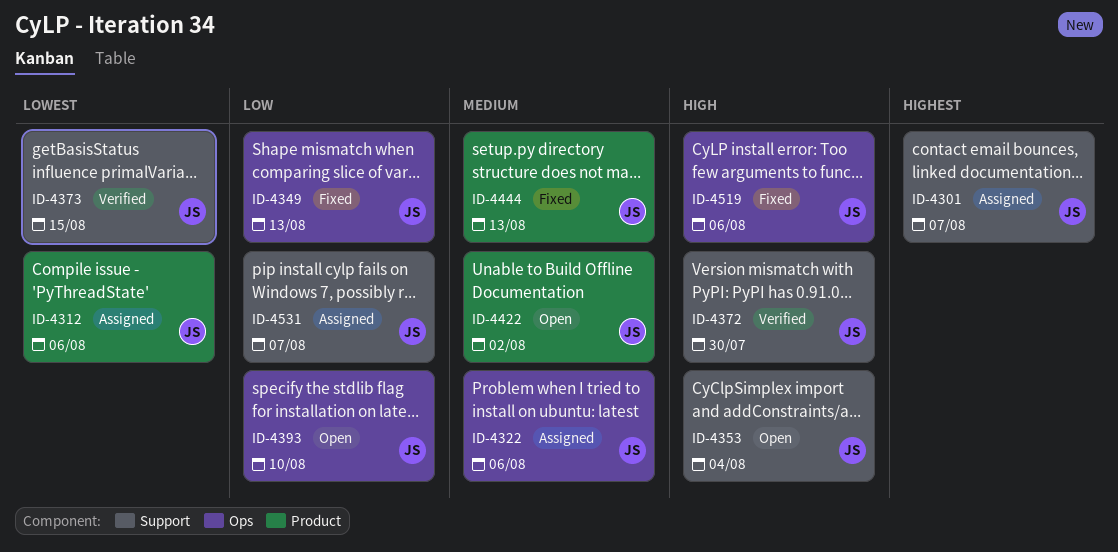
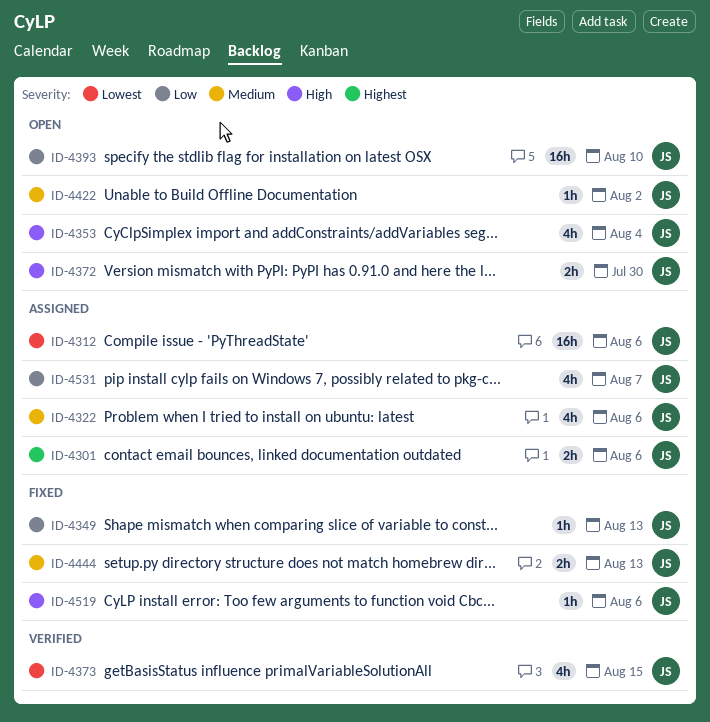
ID-4301, due: Aug 7 -> Aug 6
ID-4372, status: Verified -> Open

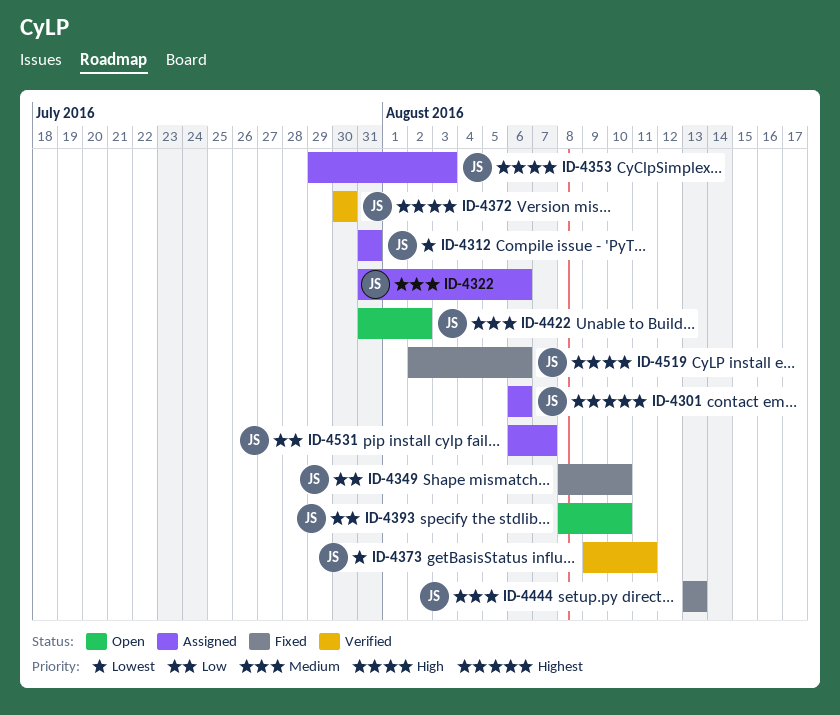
ID-4312, due: Aug 6 -> Jul 31
ID-4349, due: Aug 13 -> Aug 10
ID-4353, status: Open -> Assigned
ID-4353, due: Aug 4 -> Aug 3
ID-4372, status: Open -> Verified
ID-4373, due: Aug 15 -> Aug 11

